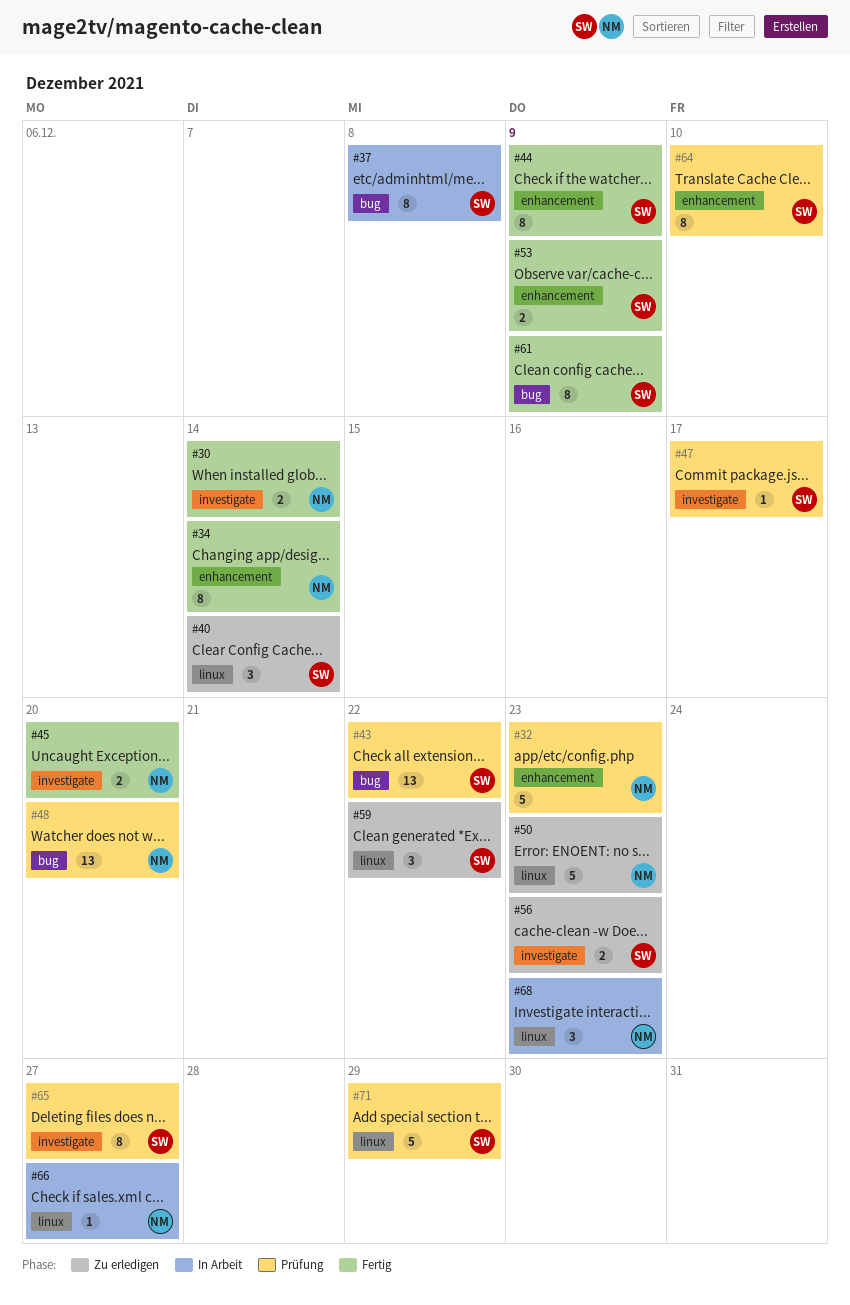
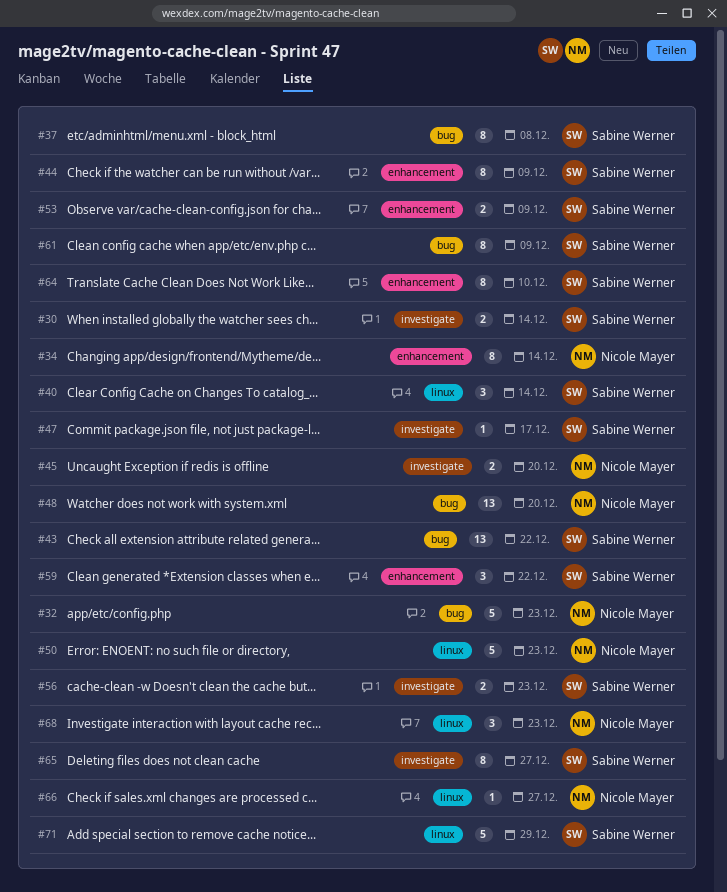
#30, owner: Nicole Mayer -> Sabine Werner
#32, label: enhancement -> bug
#59, label: linux -> enhancement

